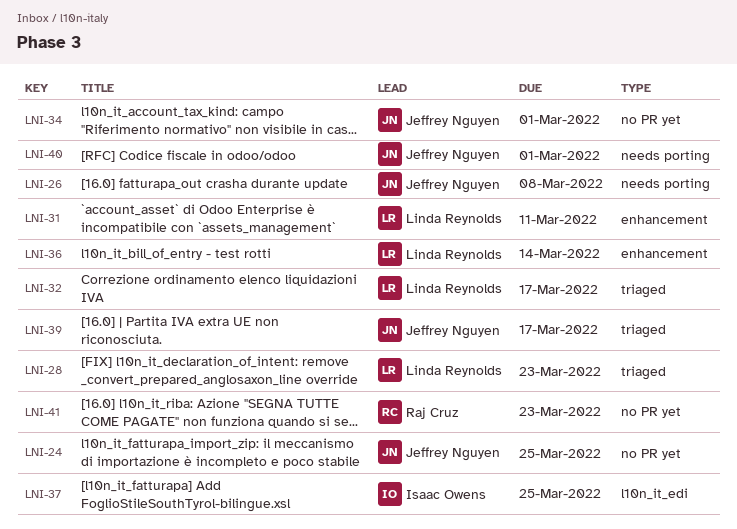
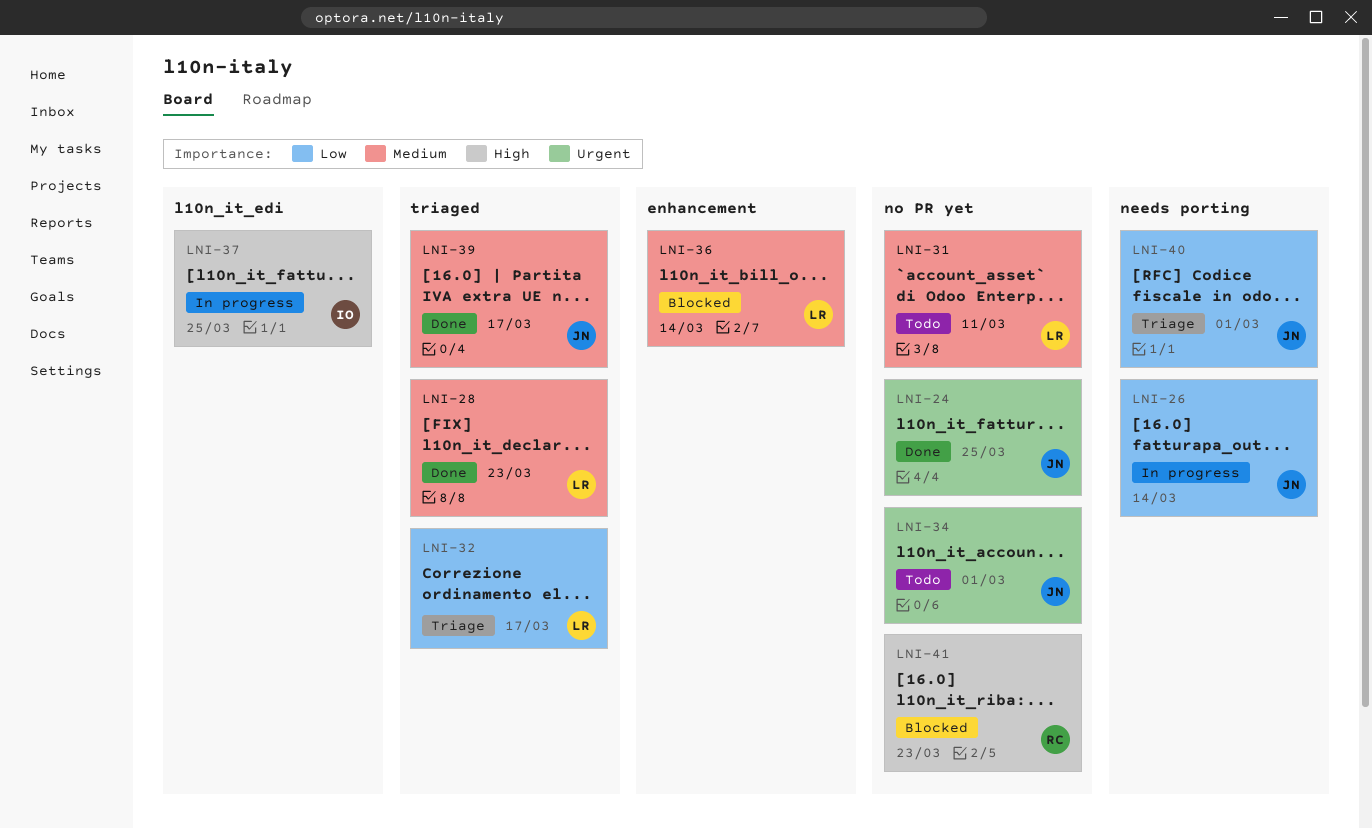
LNI-26, due: Mar 8 -> Mar 14
LNI-31, label: enhancement -> no PR yet

